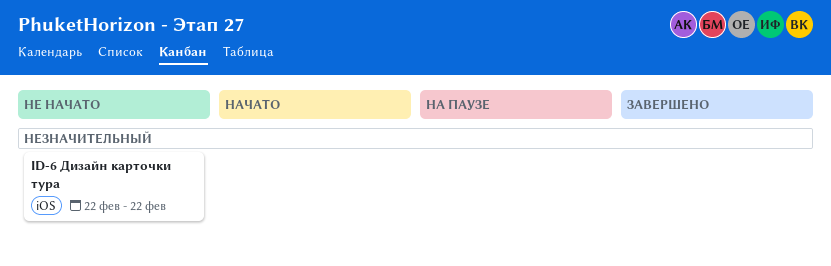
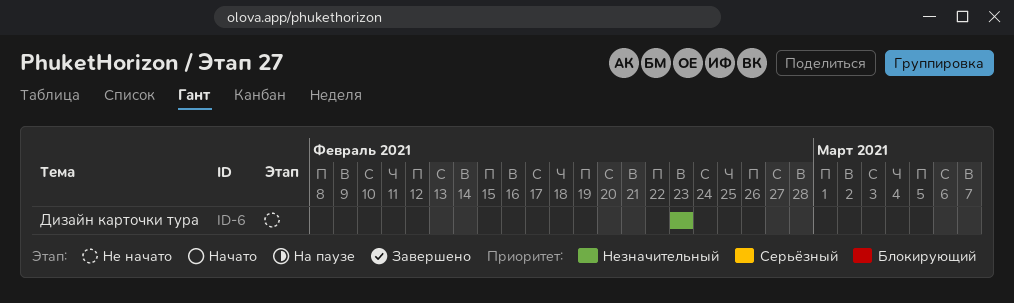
ID-6, start: Feb 22 -> Feb 23
ID-6, due: Feb 22 -> Feb 23

